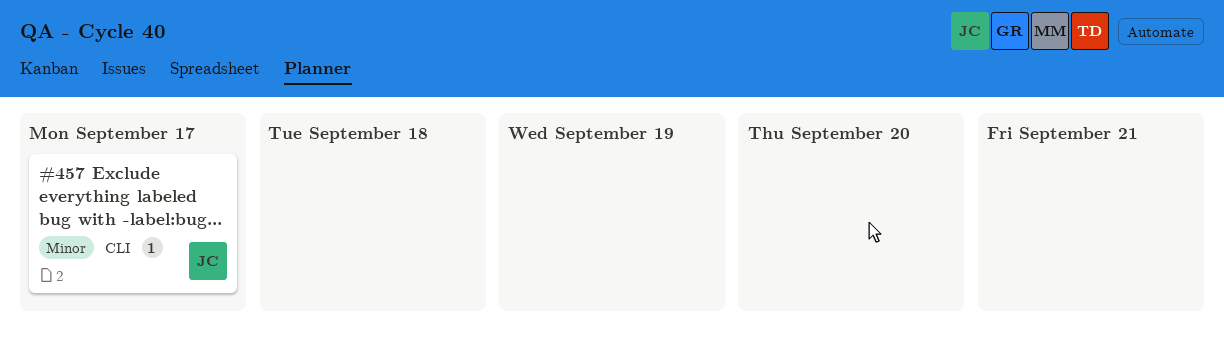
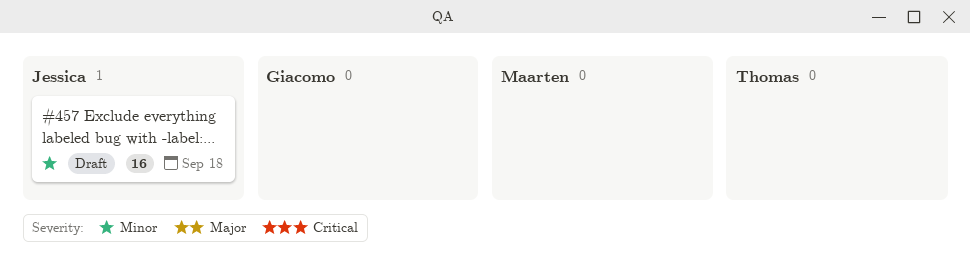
#457, estimate: 1 -> 16
#457, due: Sep 17 -> Sep 18

